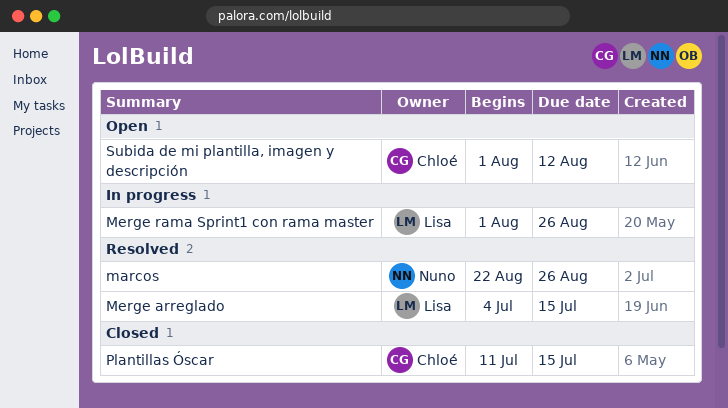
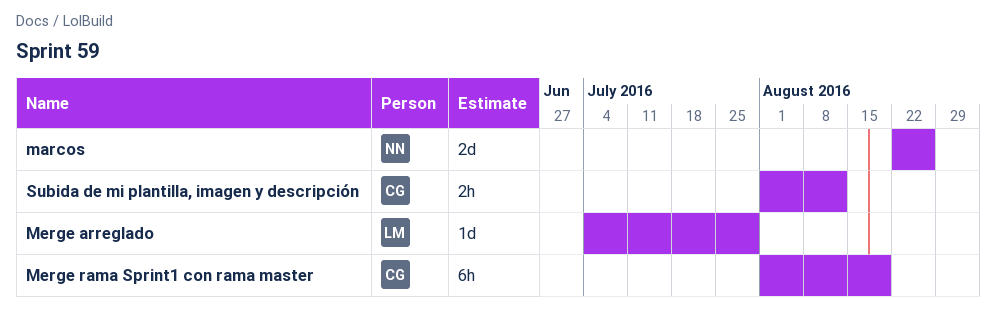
Merge arreglado, due: Jul 15 -> Jul 29
Merge rama Sprint1 con rama master, owner: Lisa -> Chloé
Merge rama Sprint1 con rama master, due: Aug 26 -> Aug 19
Plantillas Óscar: present -> none

